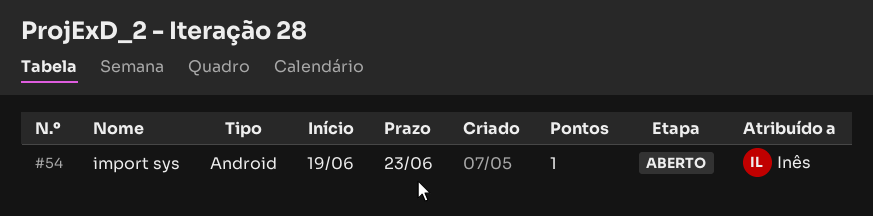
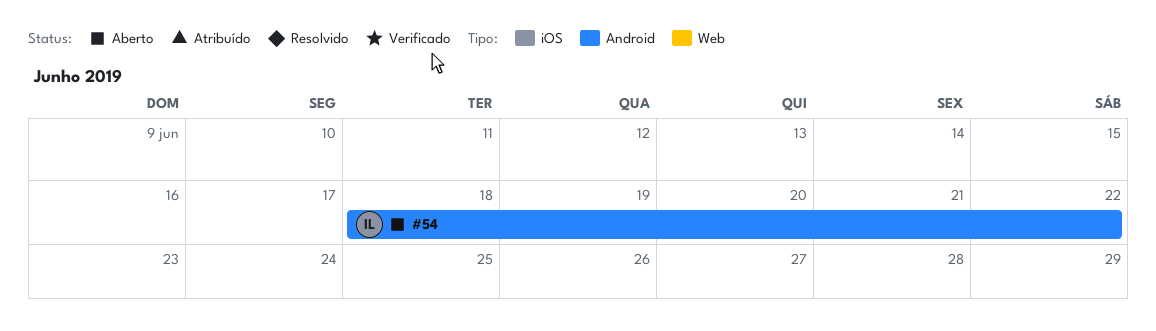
#54, start: Jun 19 -> Jun 18
#54, due: Jun 23 -> Jun 22

